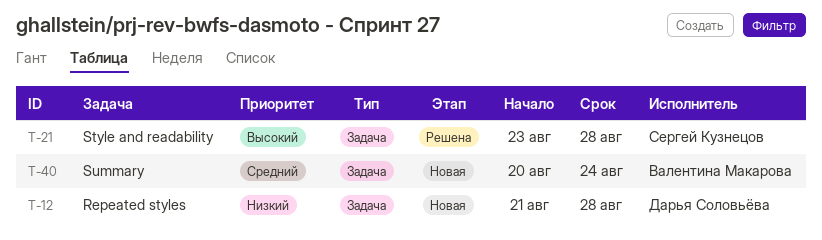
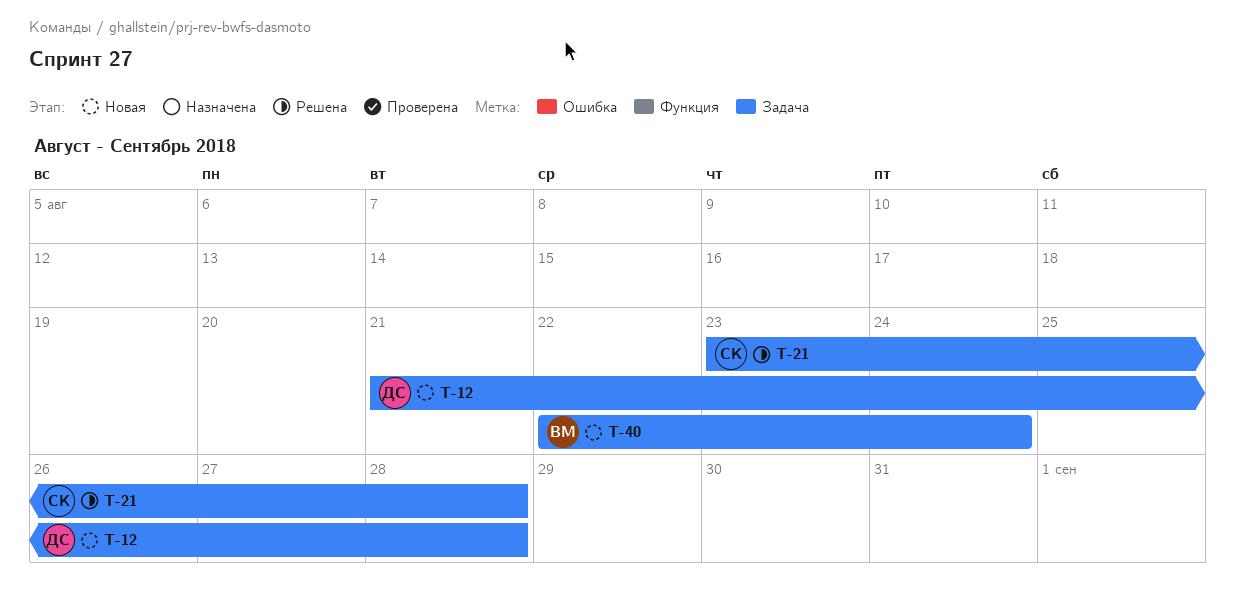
T-40, start: Aug 20 -> Aug 22

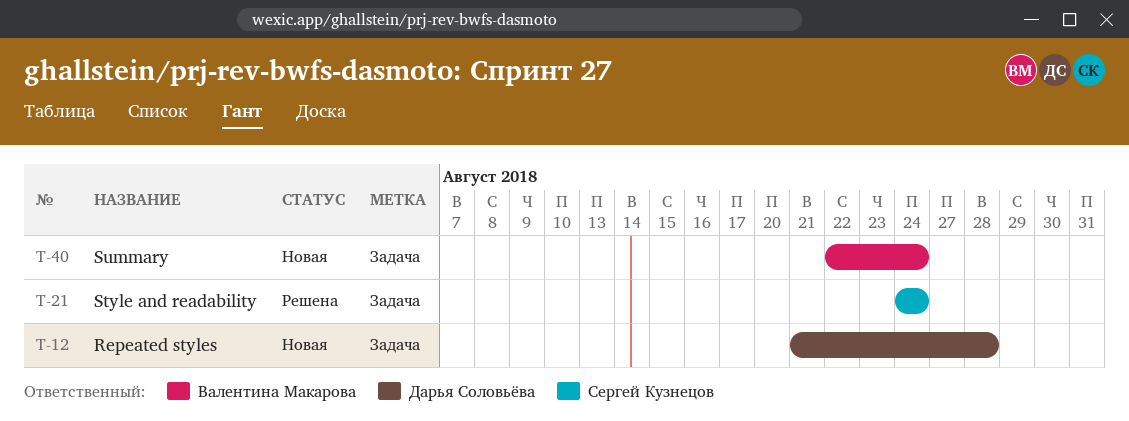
T-21, start: Aug 23 -> Aug 24
T-21, due: Aug 28 -> Aug 24

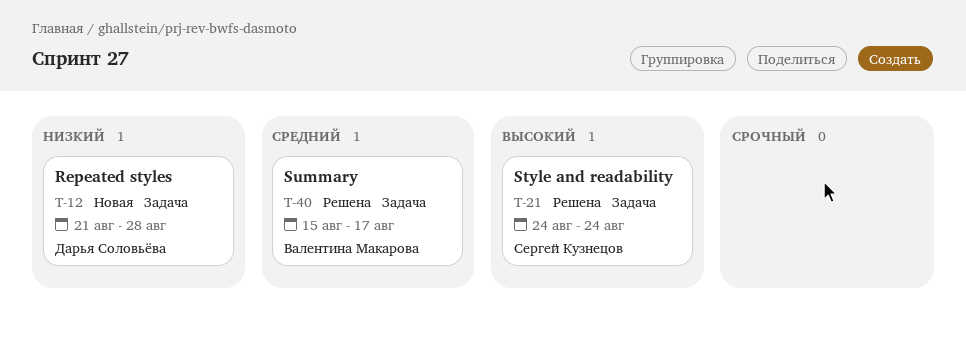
T-40, status: Новая -> Решена
T-40, start: Aug 22 -> Aug 15
T-40, due: Aug 24 -> Aug 17

